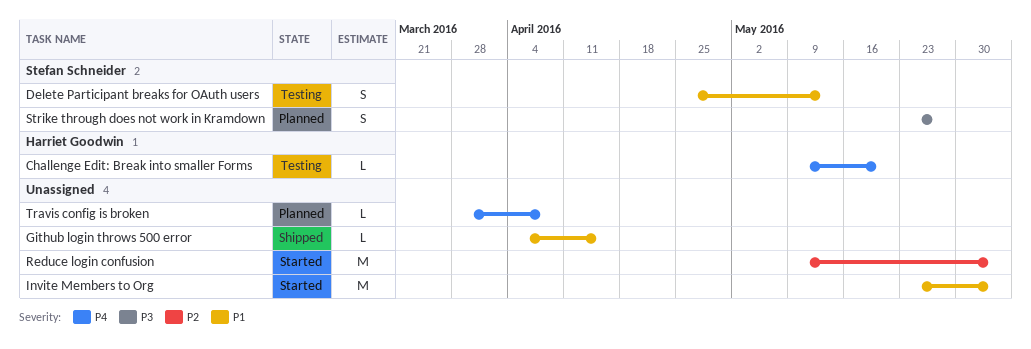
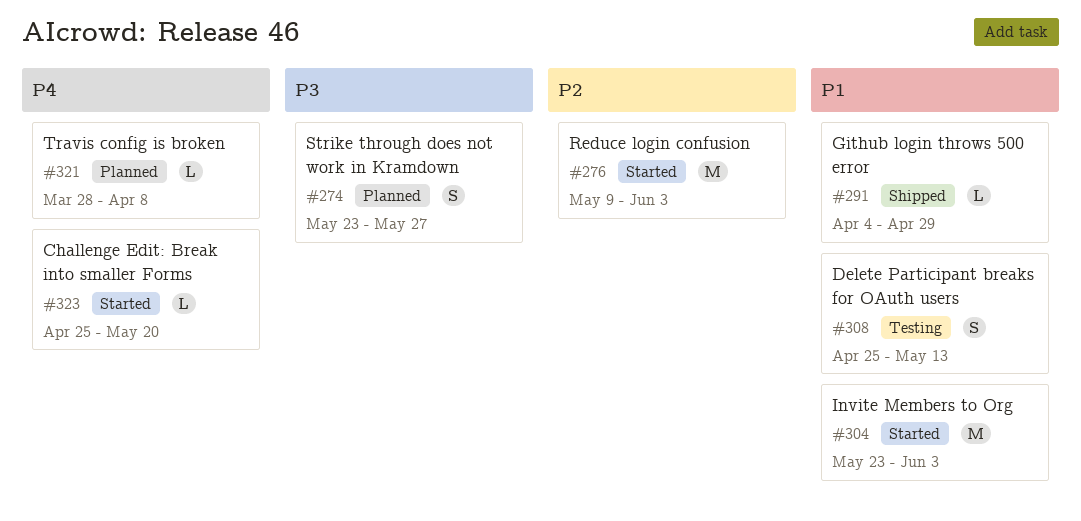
Challenge Edit: Break into smaller Forms, status: Testing -> Started
Challenge Edit: Break into smaller Forms, start: May 9 -> Apr 25
Github login throws 500 error, due: Apr 15 -> Apr 29

